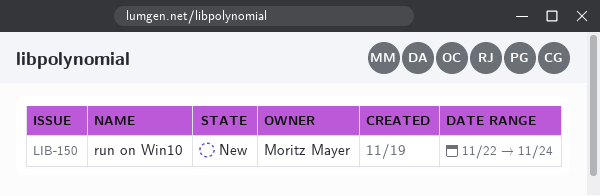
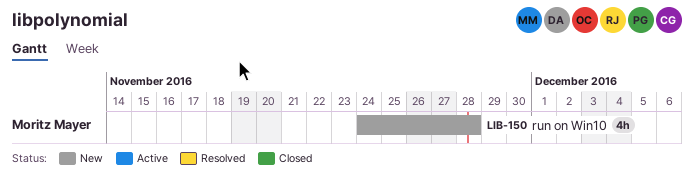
LIB-150, start: Nov 22 -> Nov 24
LIB-150, due: Nov 24 -> Nov 28

